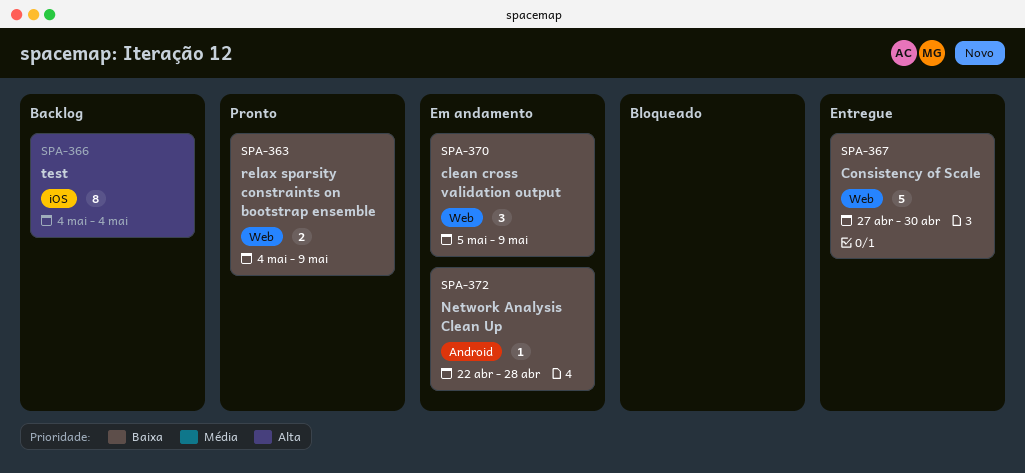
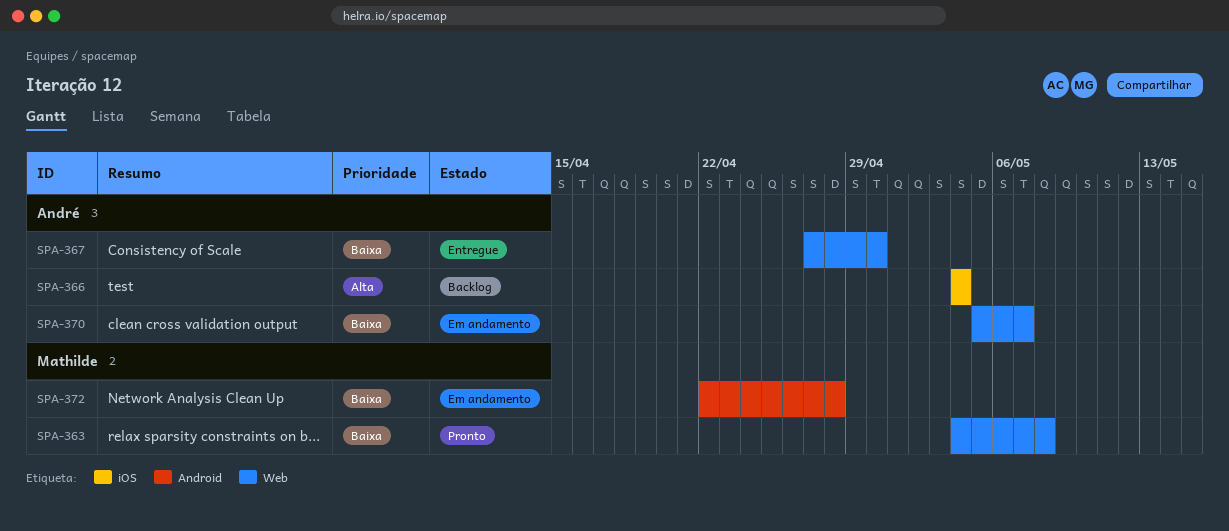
SPA-363, due: May 9 -> May 8
SPA-370, due: May 9 -> May 7

